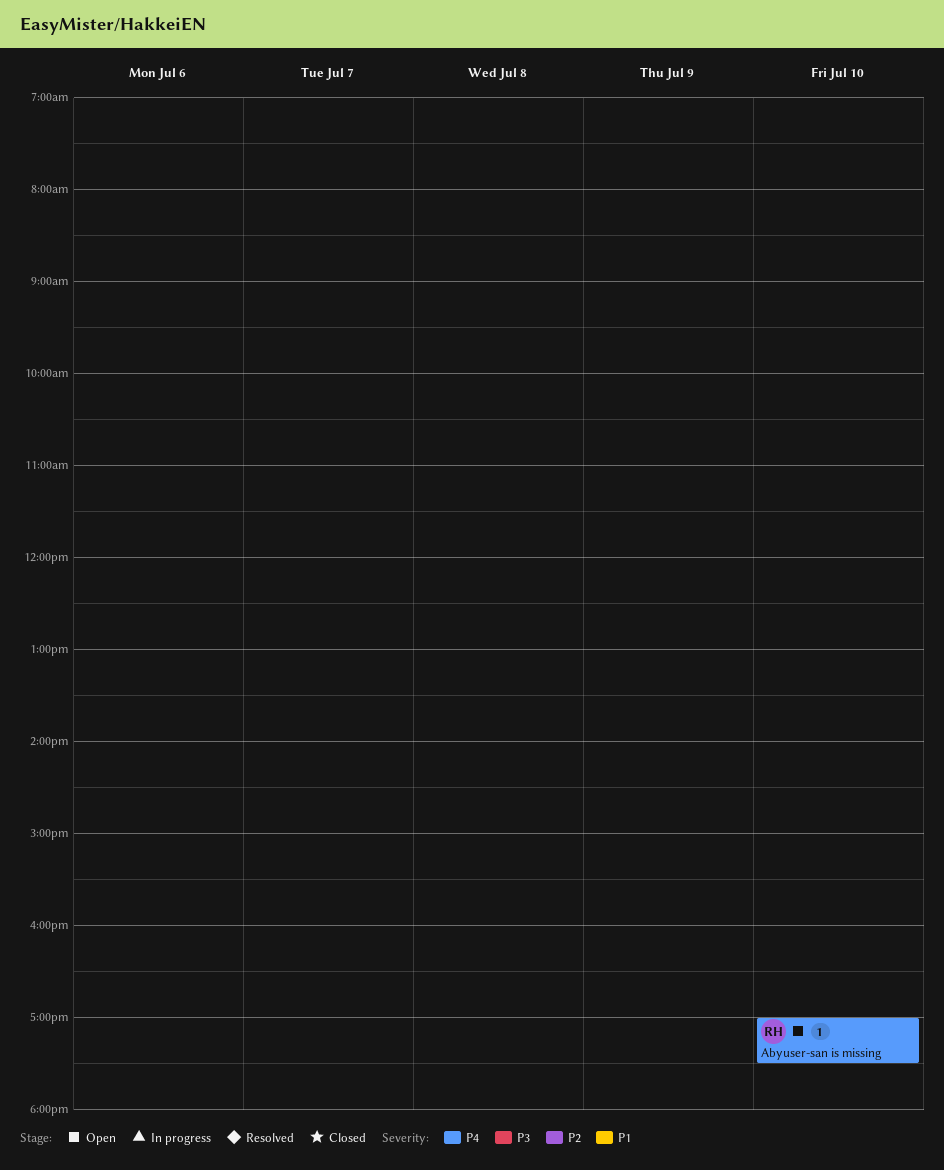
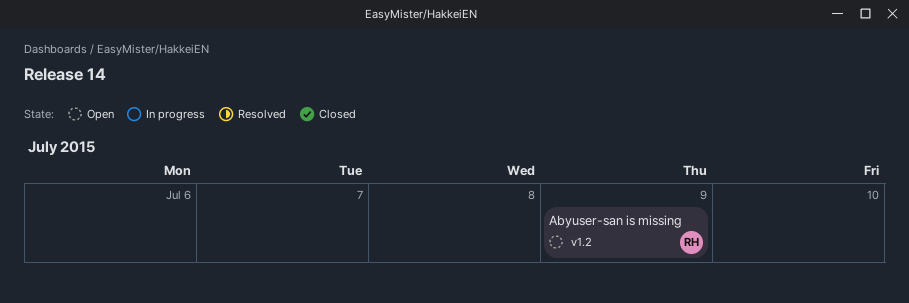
Abyuser-san is missing, day: Jul 10 -> Jul 9

